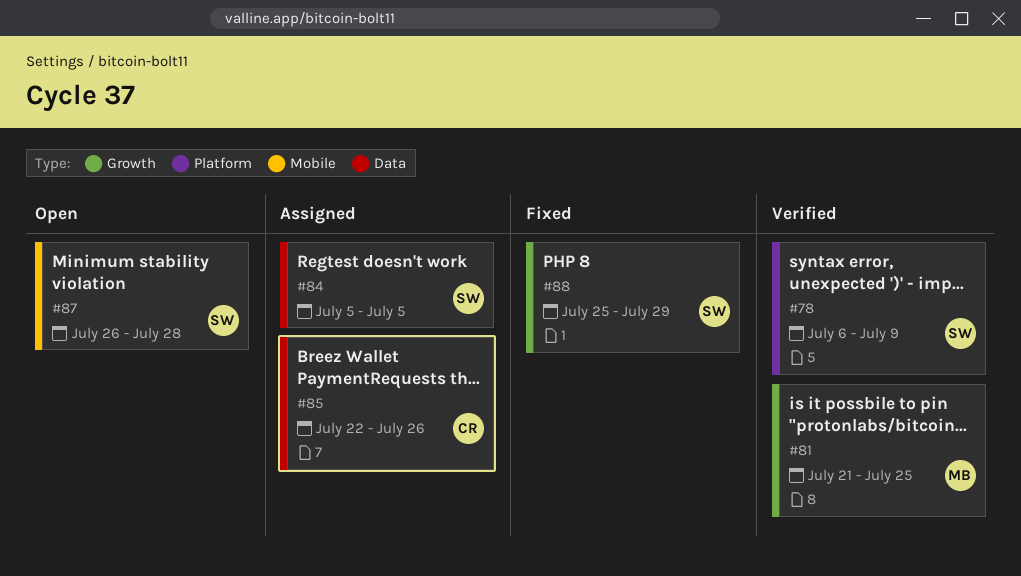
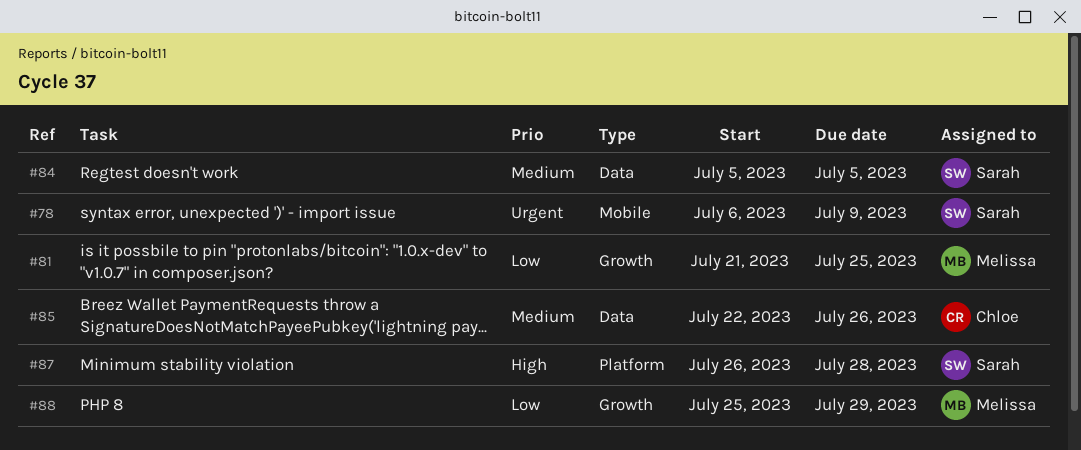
#78, label: Platform -> Mobile
#87, label: Mobile -> Platform
#88, owner: Sarah -> Melissa

